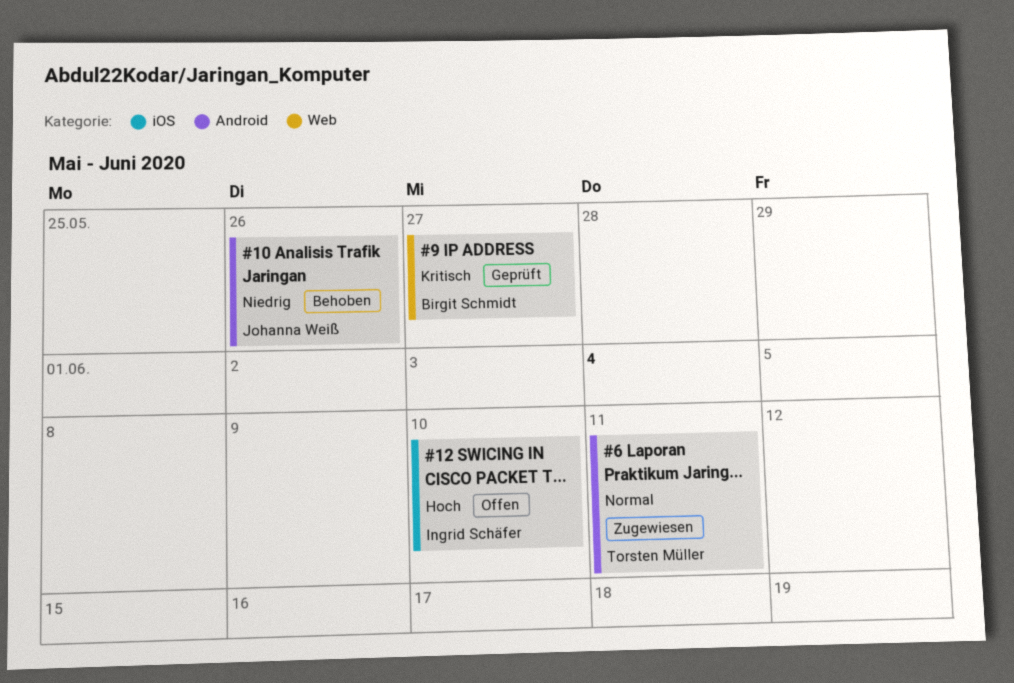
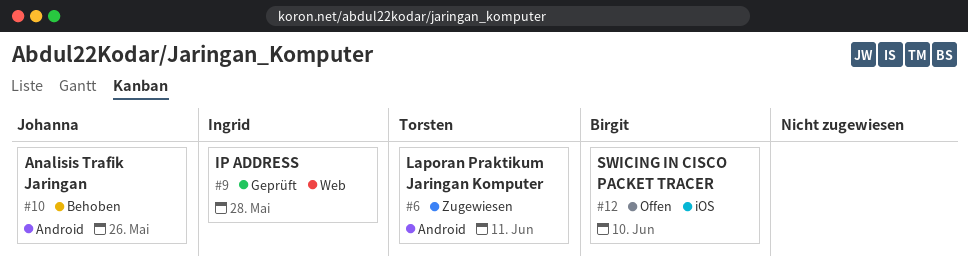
#9, owner: Birgit Schmidt -> Ingrid Schäfer
#9, due: May 27 -> May 28
#12, owner: Ingrid Schäfer -> Birgit Schmidt

